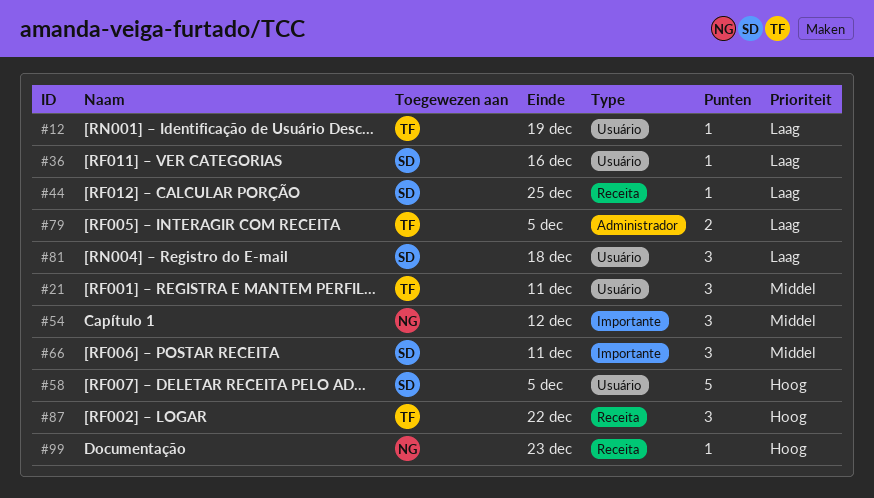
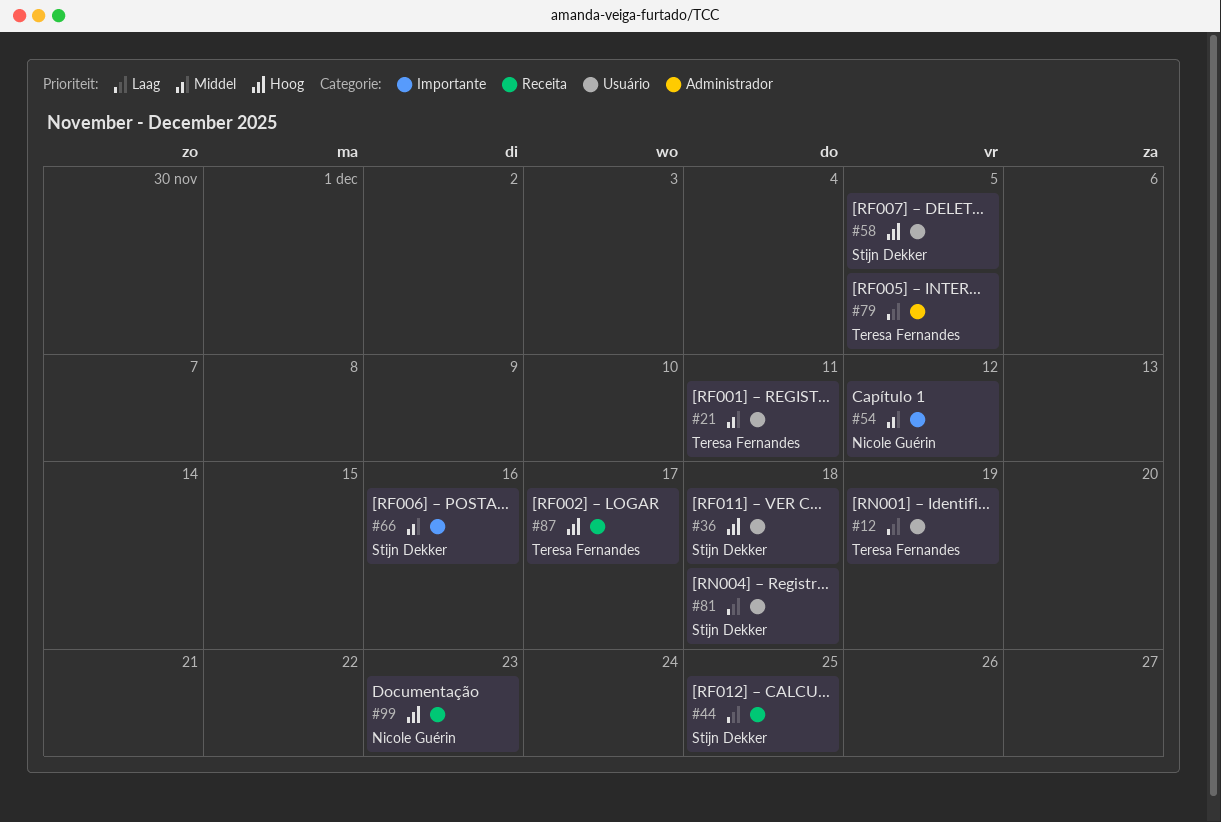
#36, priority: Laag -> Hoog
#36, due: Dec 16 -> Dec 18
#66, due: Dec 11 -> Dec 16
#87, due: Dec 22 -> Dec 17

